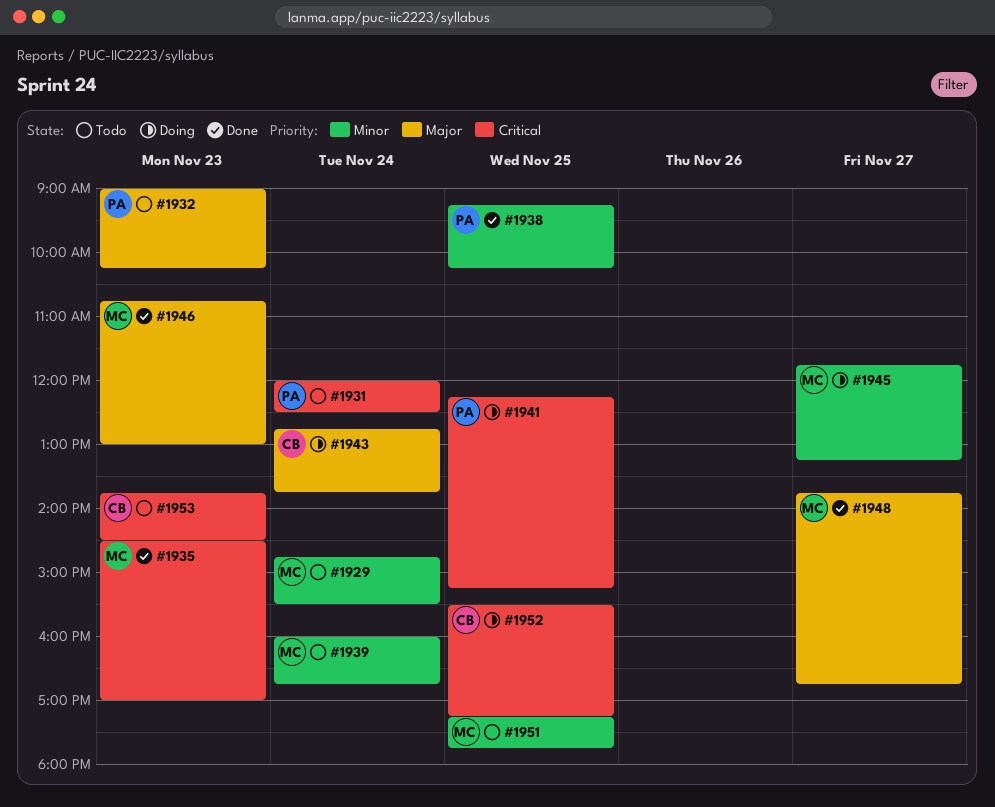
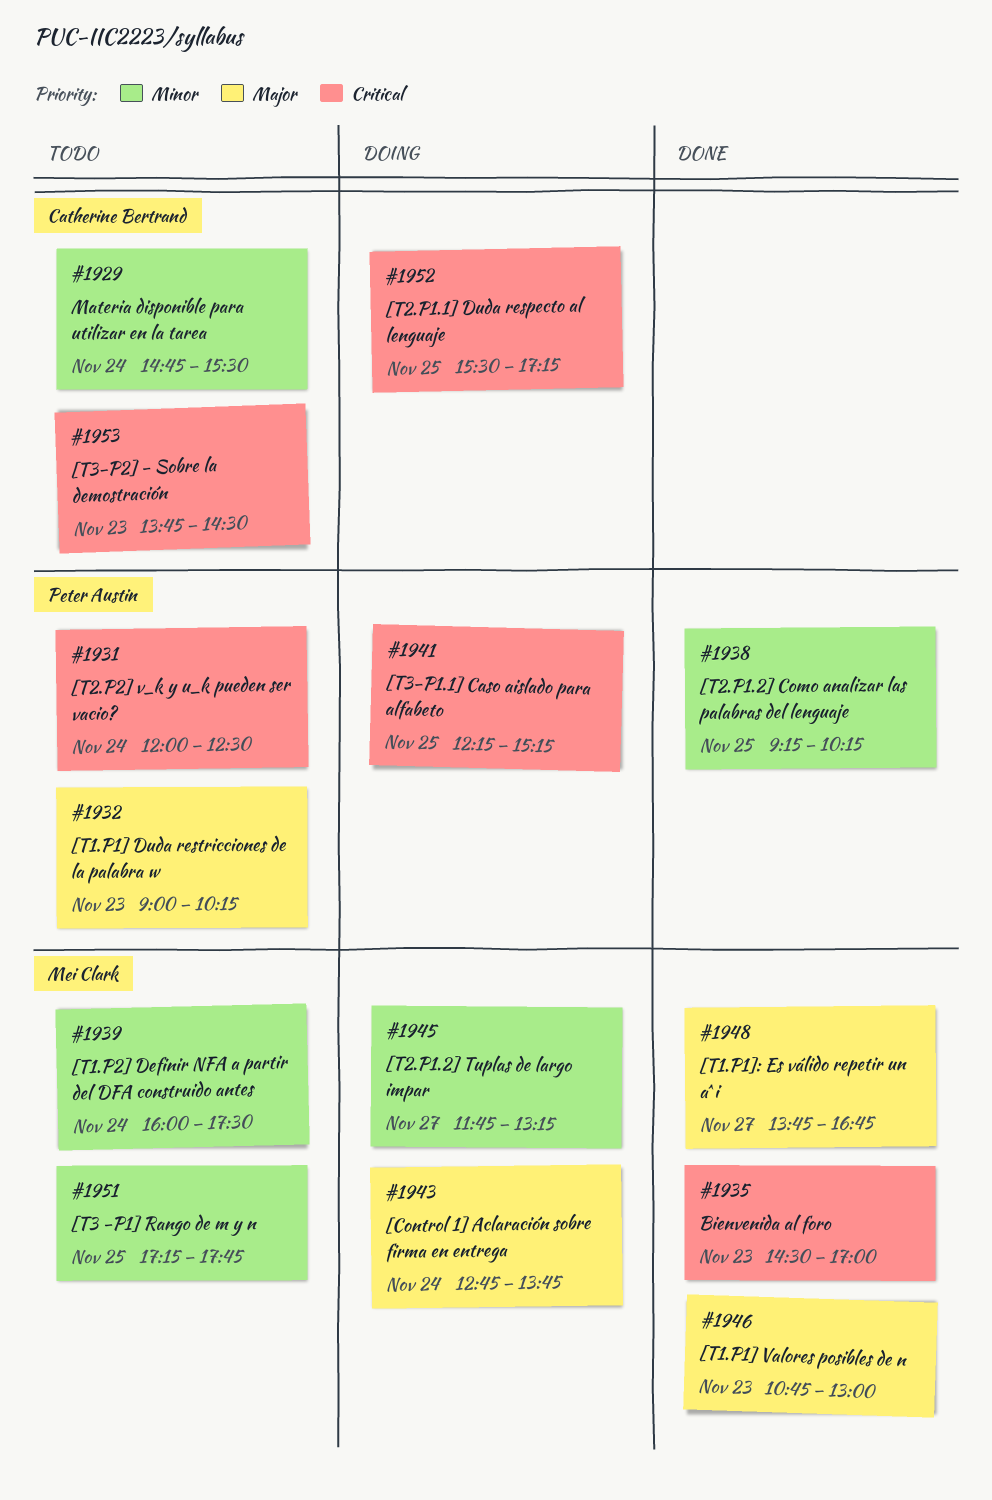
#1929, owner: Mei Clark -> Catherine Bertrand
#1939, ends: 16:45 -> 17:30
#1943, owner: Catherine Bertrand -> Mei Clark

